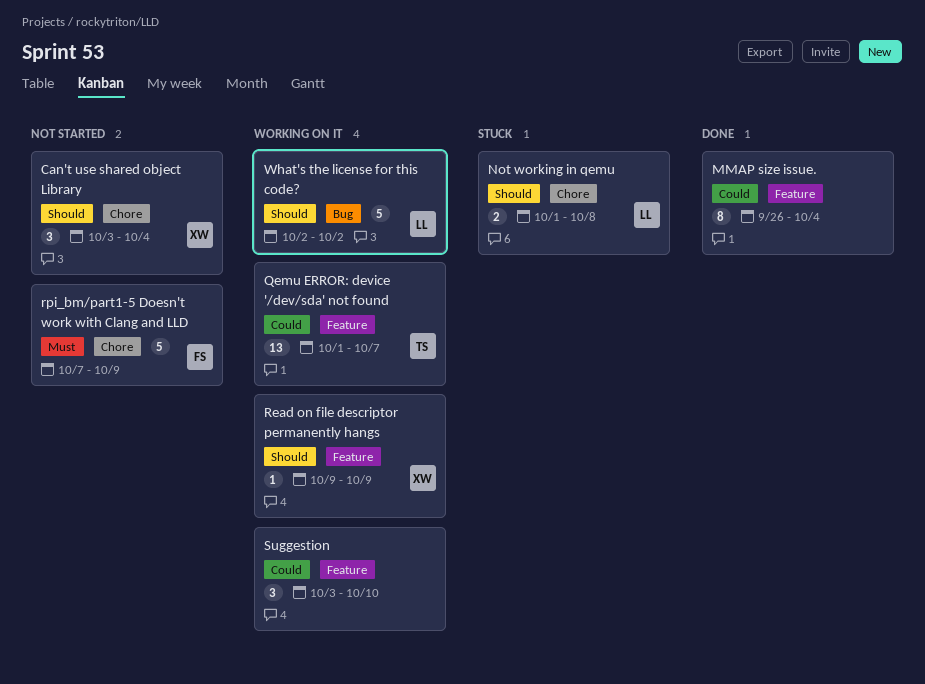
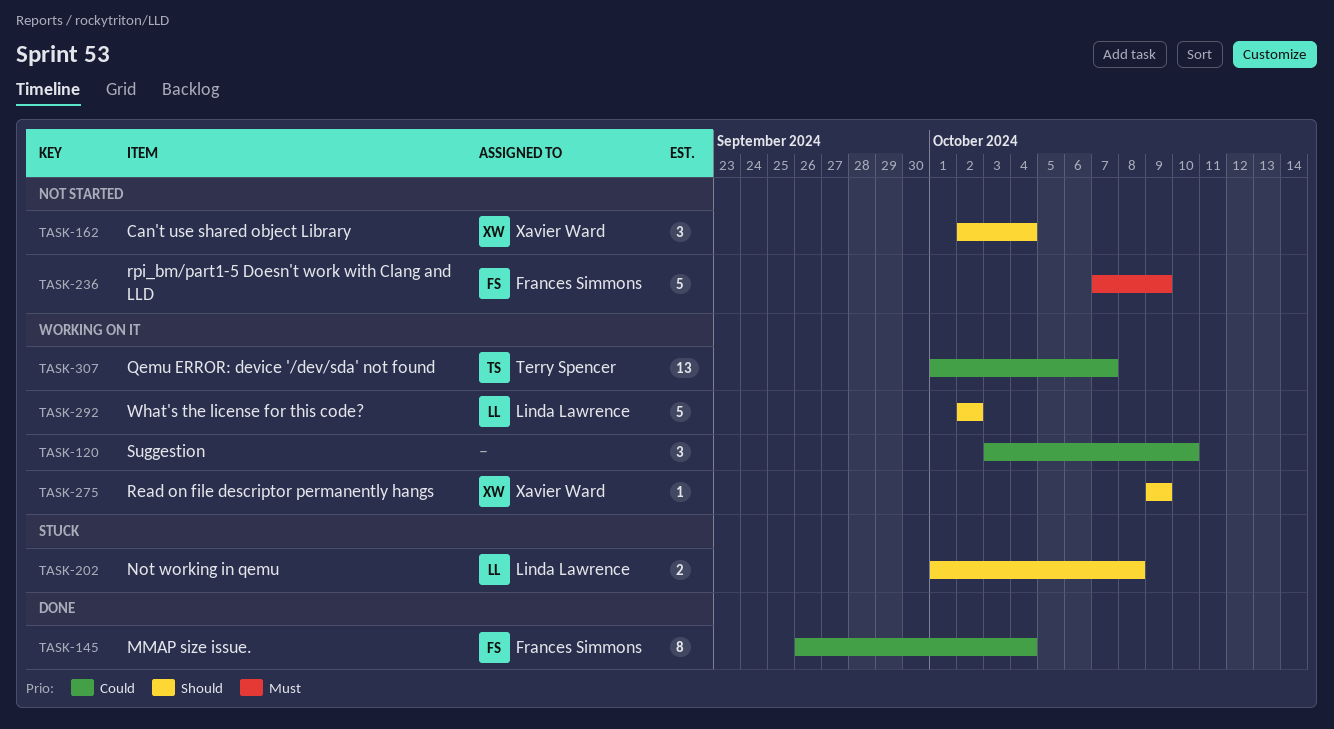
Can't use shared object Library, start: Oct 3 -> Oct 2
MMAP size issue., owner: none -> Frances Simmons

